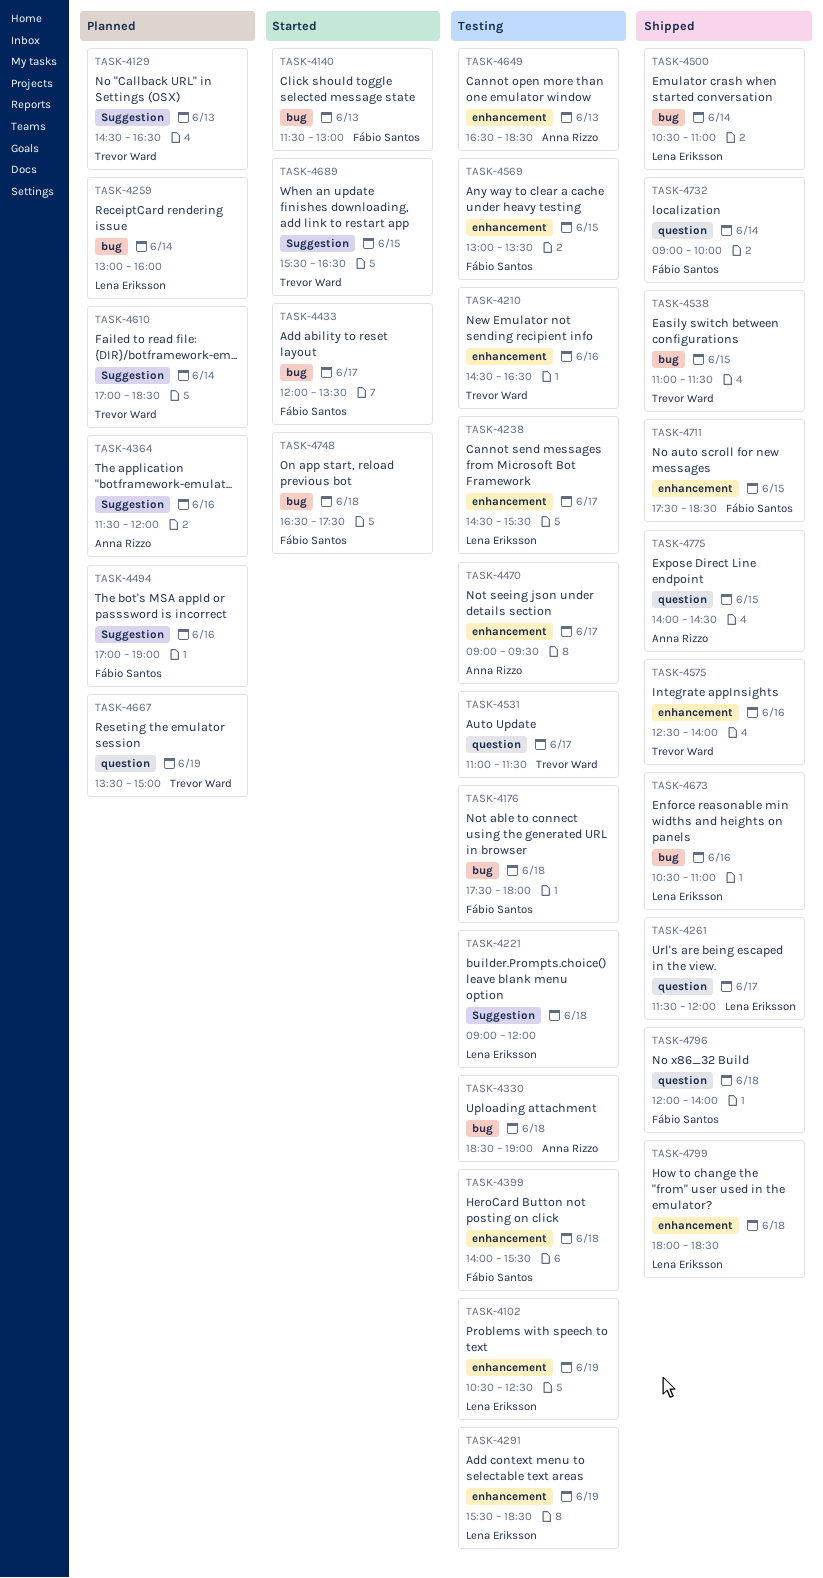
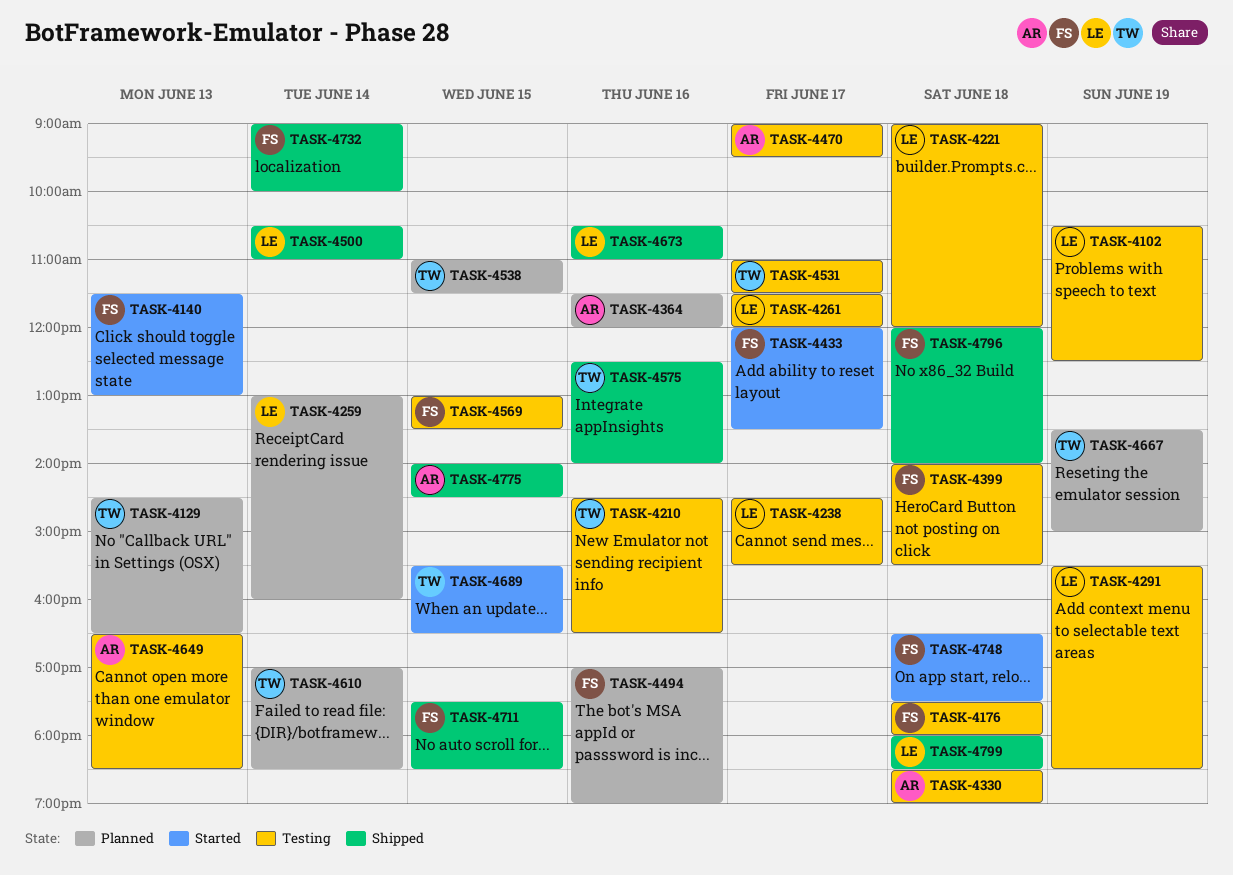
TASK-4261, status: Shipped -> Testing
TASK-4538, status: Shipped -> Planned

